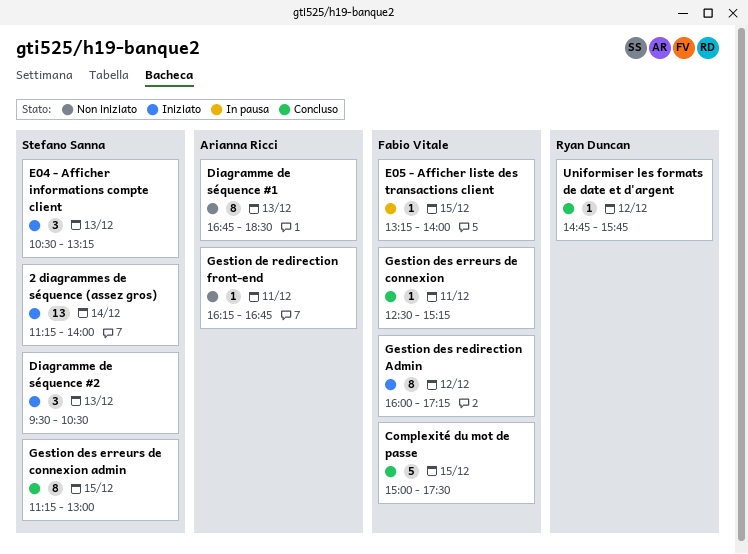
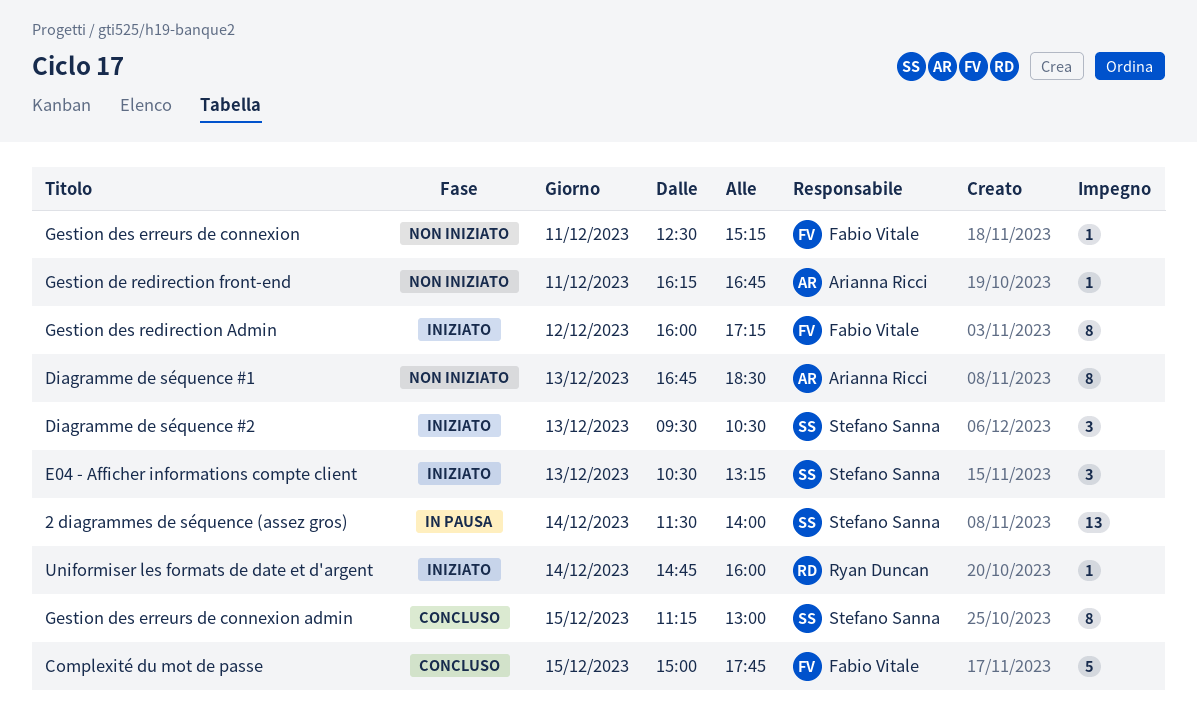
2 diagrammes de séquence (assez gros), status: Iniziato -> In pausa
2 diagrammes de séquence (assez gros), begins: 11:15 -> 11:30
Complexité du mot de passe, ends: 17:30 -> 17:45
E05 - Afficher liste des transactions client: present -> none
Gestion des erreurs de connexion, status: Concluso -> Non iniziato
Uniformiser les formats de date et d'argent, status: Concluso -> Iniziato
Uniformiser les formats de date et d'argent, day: Dec 12 -> Dec 14
Uniformiser les formats de date et d'argent, ends: 15:45 -> 16:00

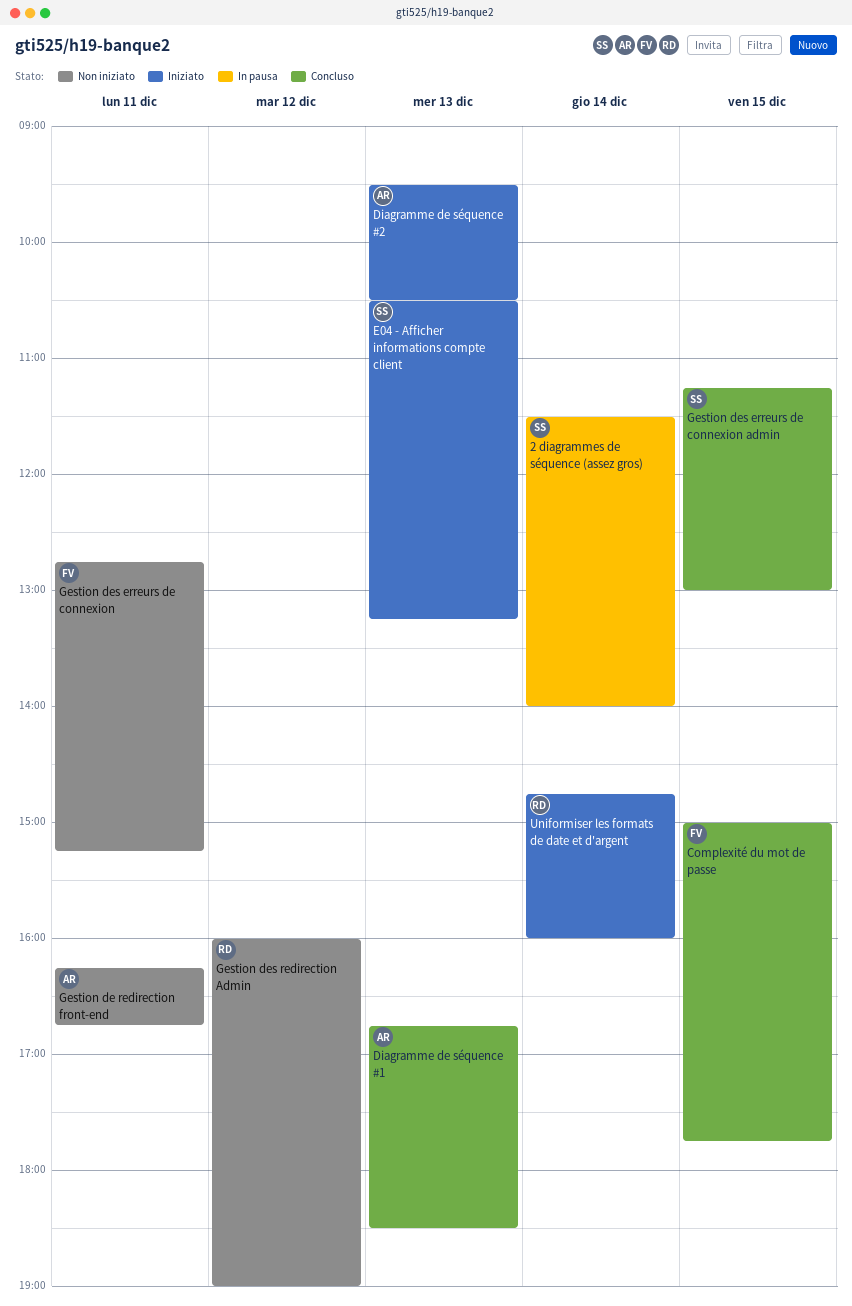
Diagramme de séquence #1, status: Non iniziato -> Concluso
Diagramme de séquence #2, owner: Stefano Sanna -> Arianna Ricci
Gestion des erreurs de connexion, begins: 12:30 -> 12:45
Gestion des redirection Admin, status: Iniziato -> Non iniziato
Gestion des redirection Admin, owner: Fabio Vitale -> Ryan Duncan
Gestion des redirection Admin, ends: 17:15 -> 19:00

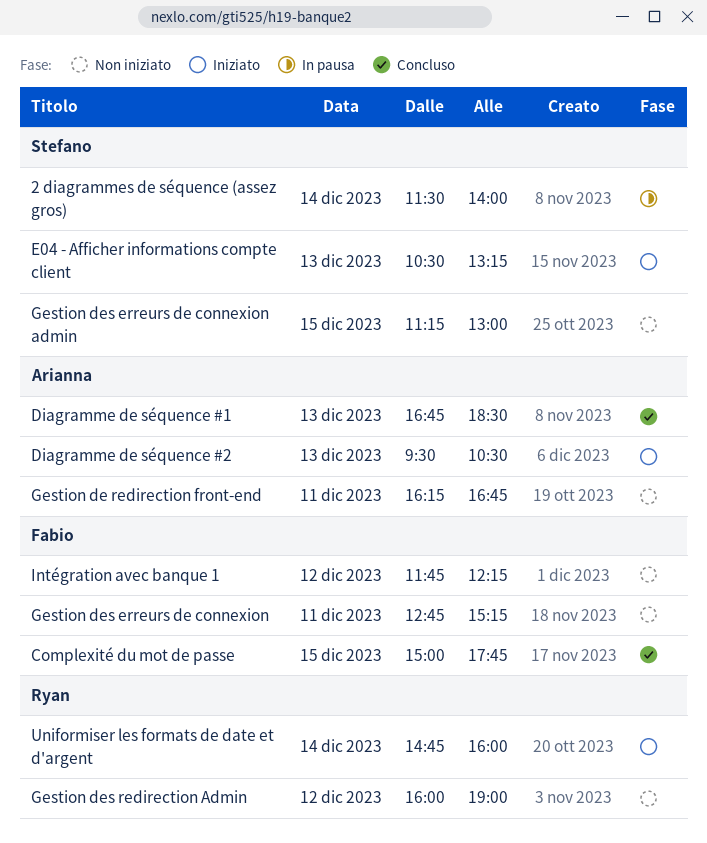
Gestion des erreurs de connexion admin, status: Concluso -> Non iniziato
Intégration avec banque 1: none -> present

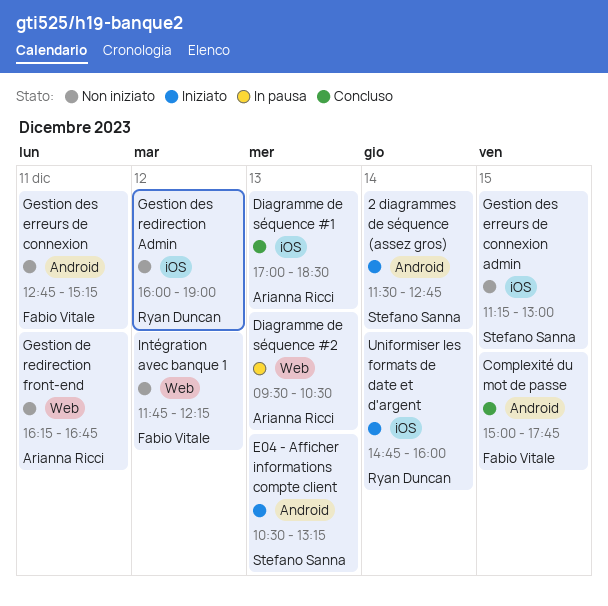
2 diagrammes de séquence (assez gros), status: In pausa -> Iniziato
2 diagrammes de séquence (assez gros), ends: 14:00 -> 12:45
Diagramme de séquence #1, begins: 16:45 -> 17:00
Diagramme de séquence #2, status: Iniziato -> In pausa

